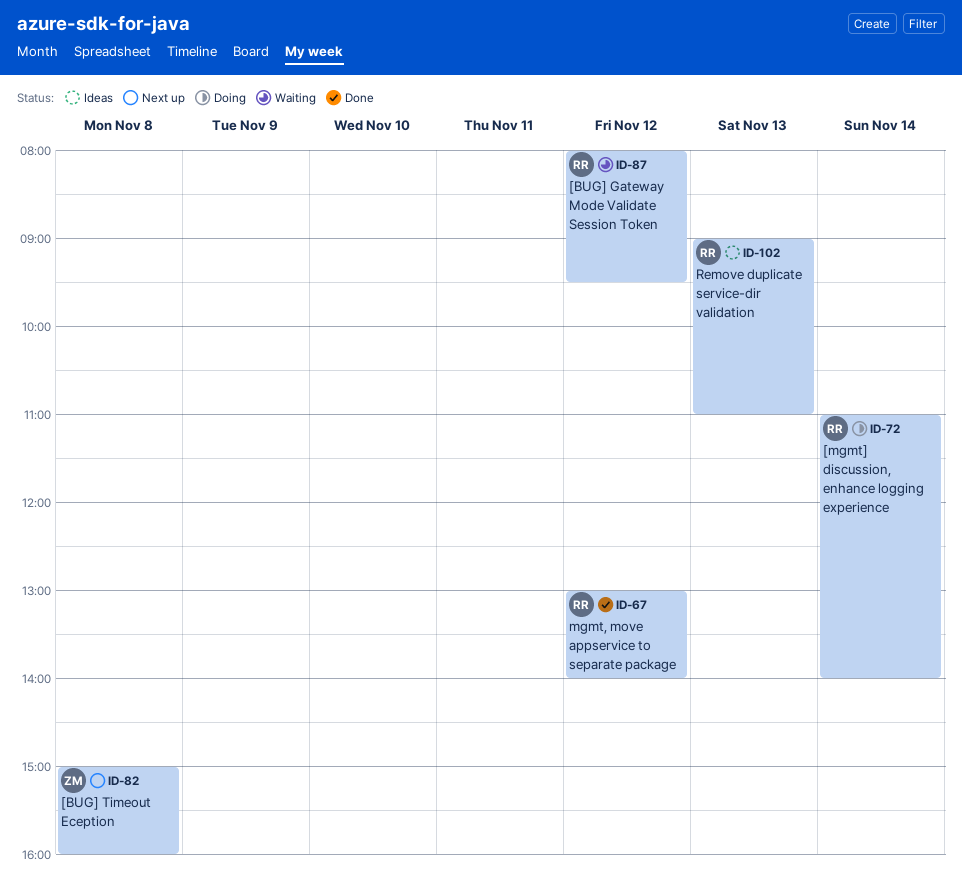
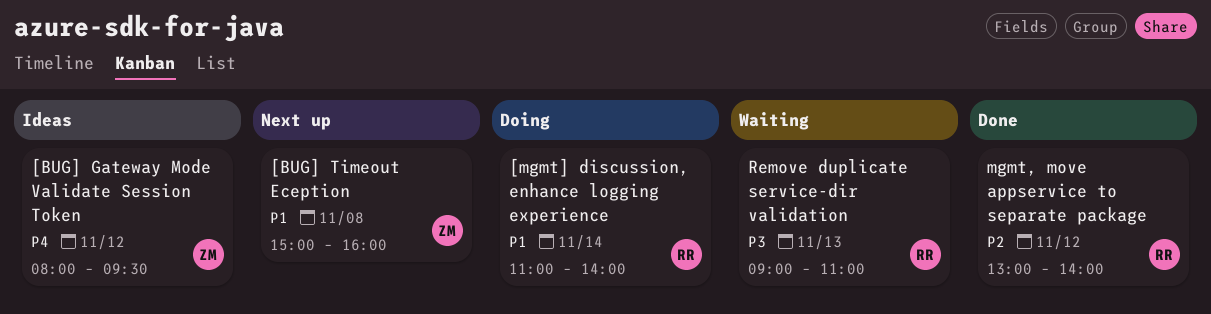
[BUG] Gateway Mode Validate Session Token, status: Waiting -> Ideas
[BUG] Gateway Mode Validate Session Token, owner: RR -> ZM
Remove duplicate service-dir validation, status: Ideas -> Waiting

